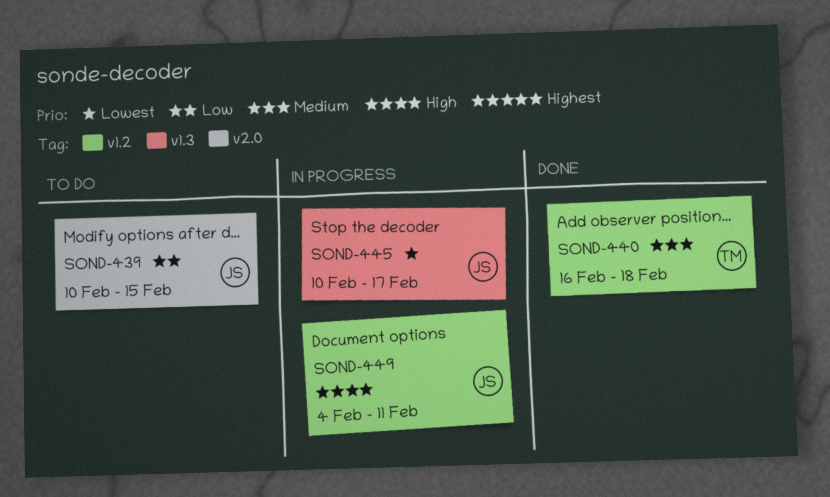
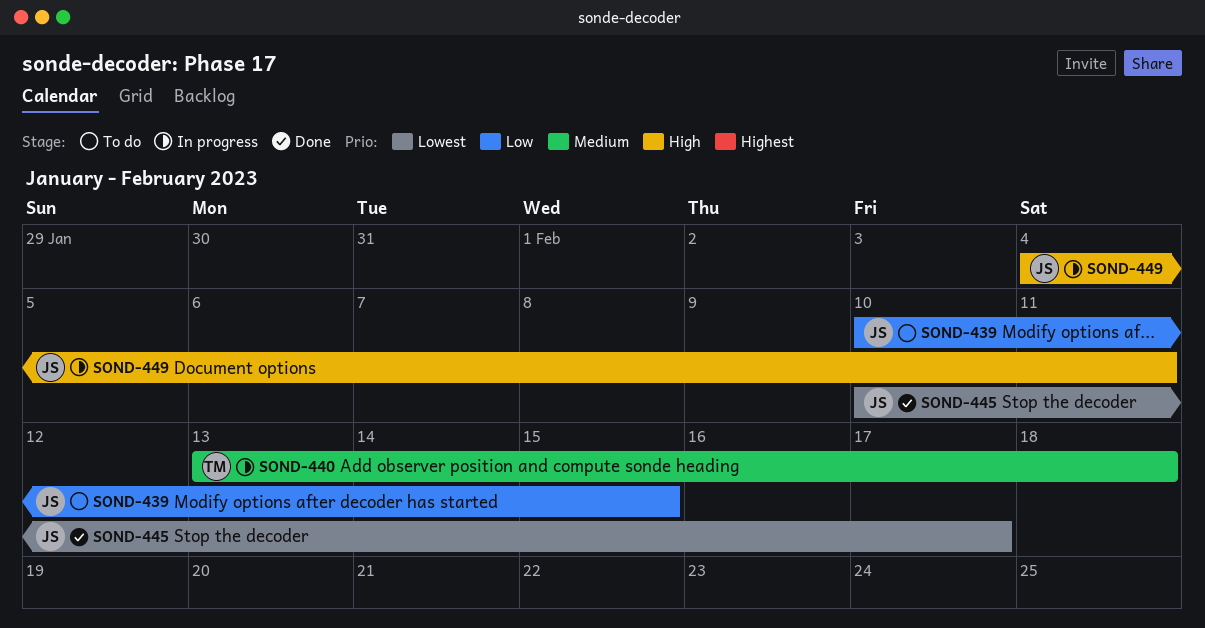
SOND-440, status: Done -> In progress
SOND-440, start: Feb 16 -> Feb 13
SOND-445, status: In progress -> Done

